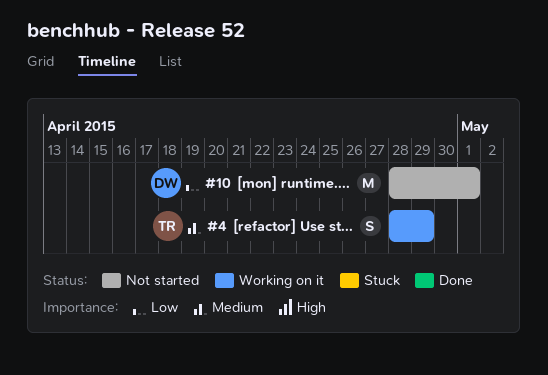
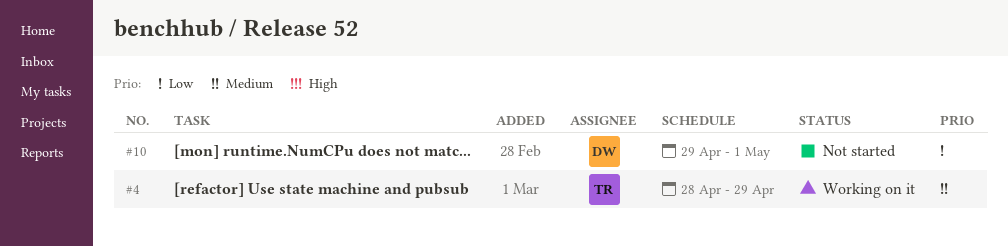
#10, start: Apr 28 -> Apr 29

